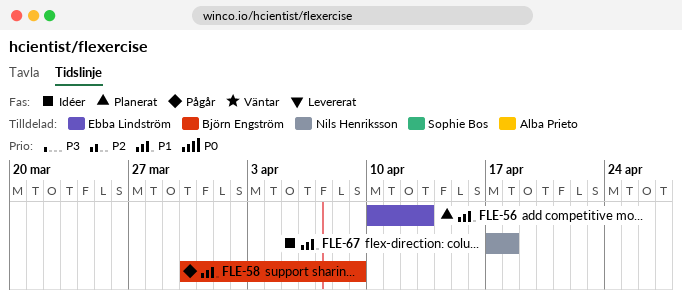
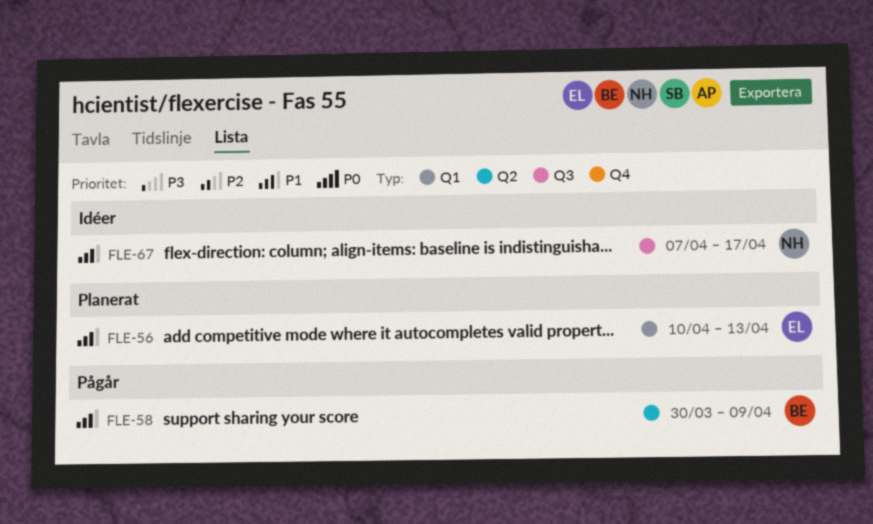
FLE-67, start: Apr 17 -> Apr 7
FLE-67, due: Apr 18 -> Apr 17

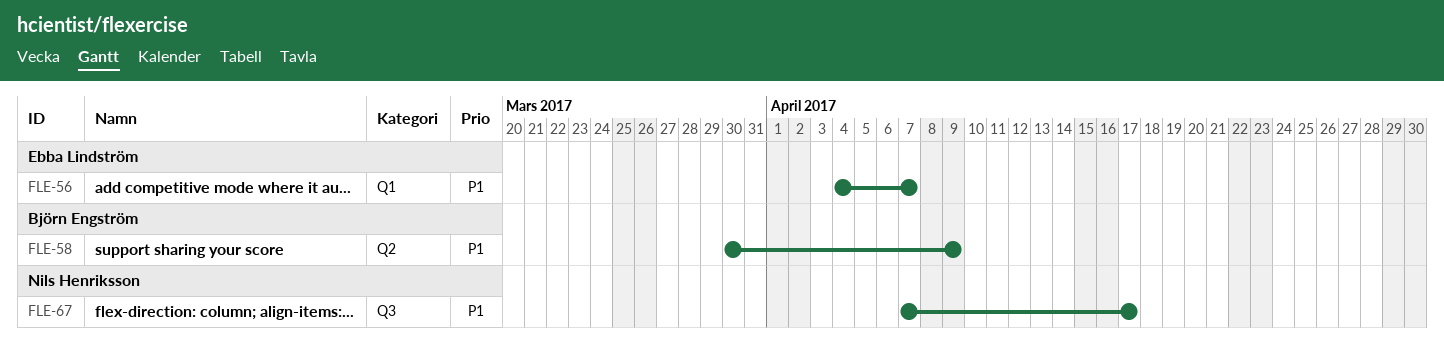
FLE-56, start: Apr 10 -> Apr 4
FLE-56, due: Apr 13 -> Apr 7

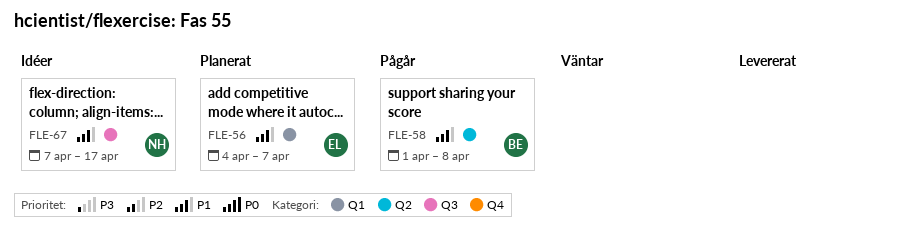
FLE-58, start: Mar 30 -> Apr 1
FLE-58, due: Apr 9 -> Apr 8

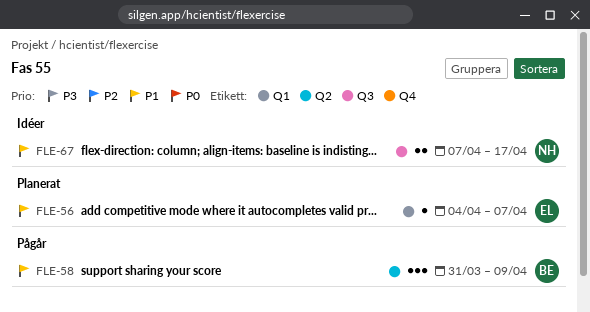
FLE-58, start: Apr 1 -> Mar 31
FLE-58, due: Apr 8 -> Apr 9

